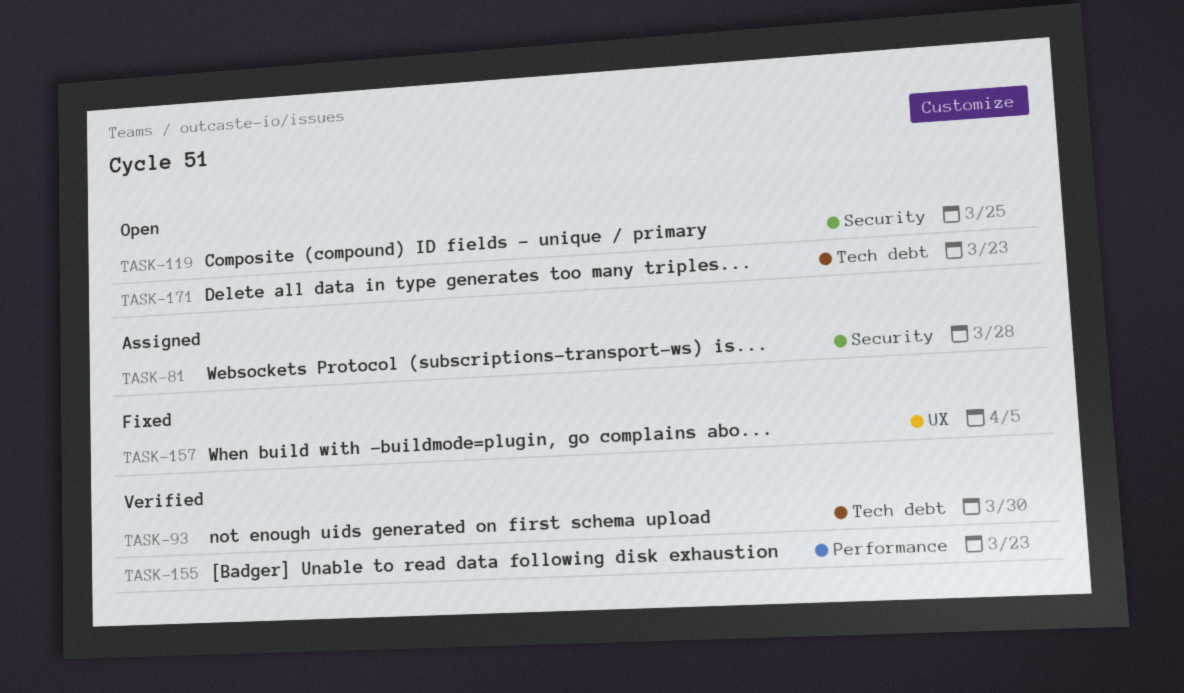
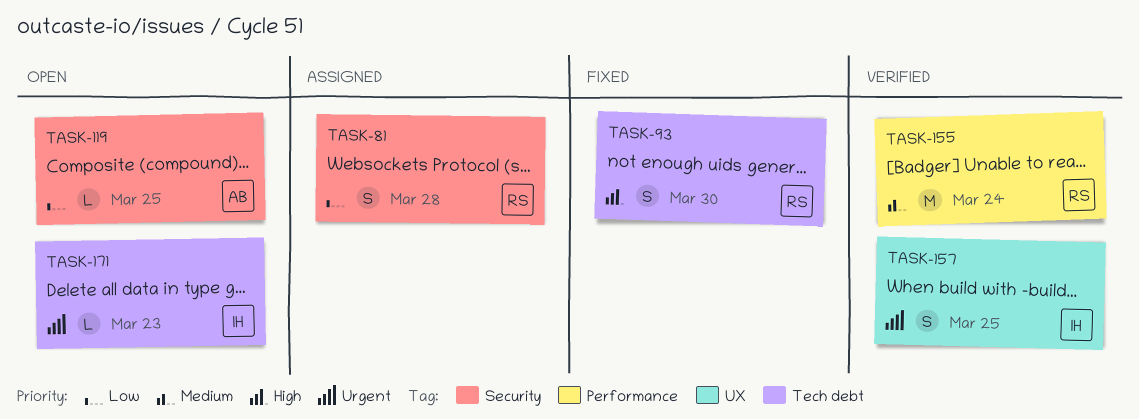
TASK-93, status: Verified -> Fixed
TASK-155, due: Mar 23 -> Mar 24
TASK-157, status: Fixed -> Verified
TASK-157, due: Apr 5 -> Mar 25

